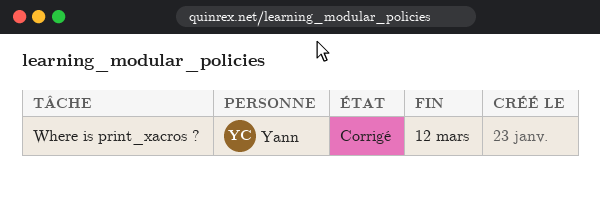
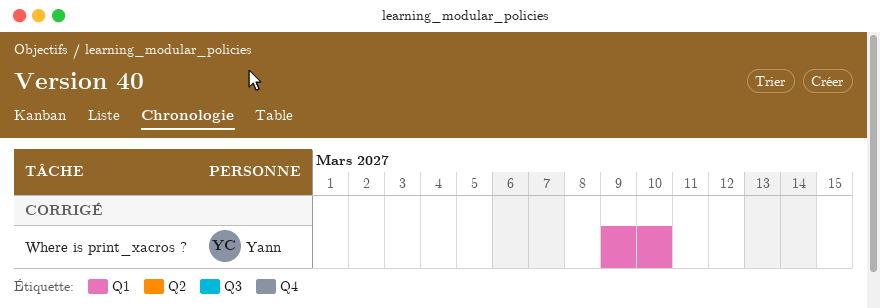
Where is print_xacros ?, due: Mar 12 -> Mar 10

